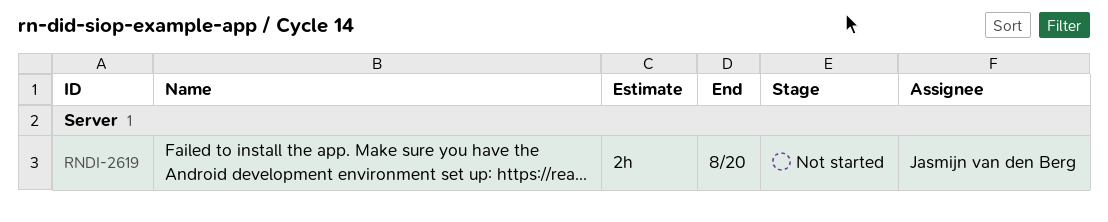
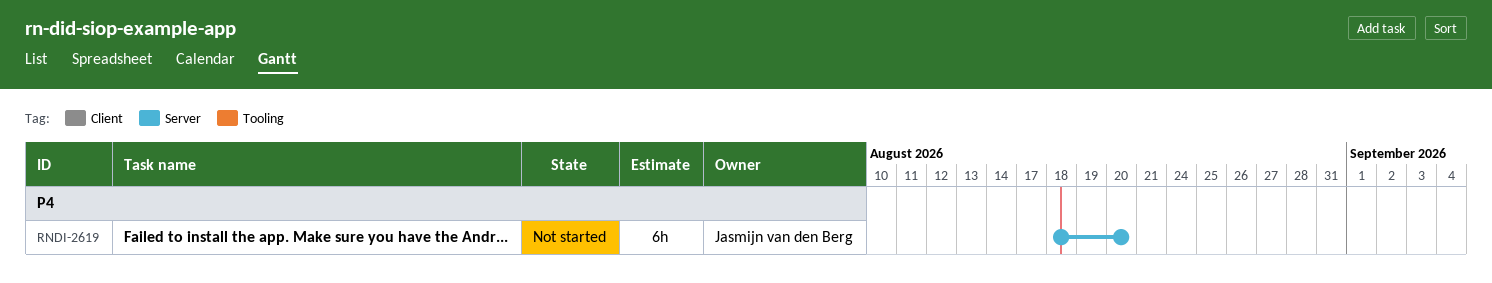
RNDI-2619, estimate: 2h -> 6h

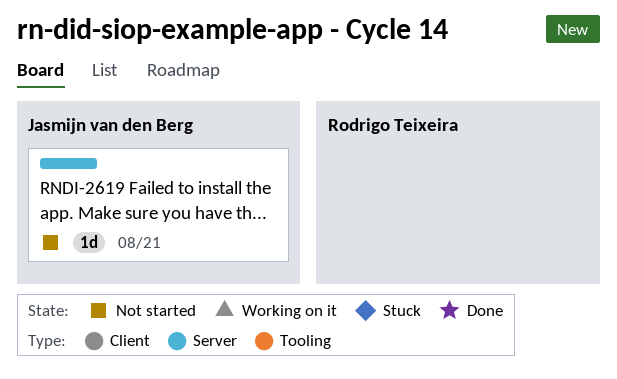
RNDI-2619, estimate: 6h -> 1d
RNDI-2619, due: Aug 20 -> Aug 21

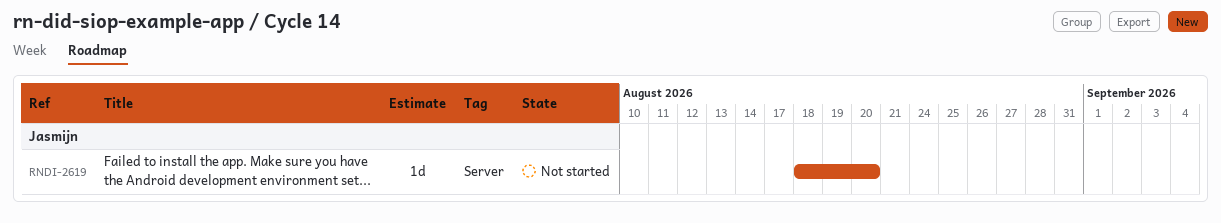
RNDI-2619, due: Aug 21 -> Aug 20

